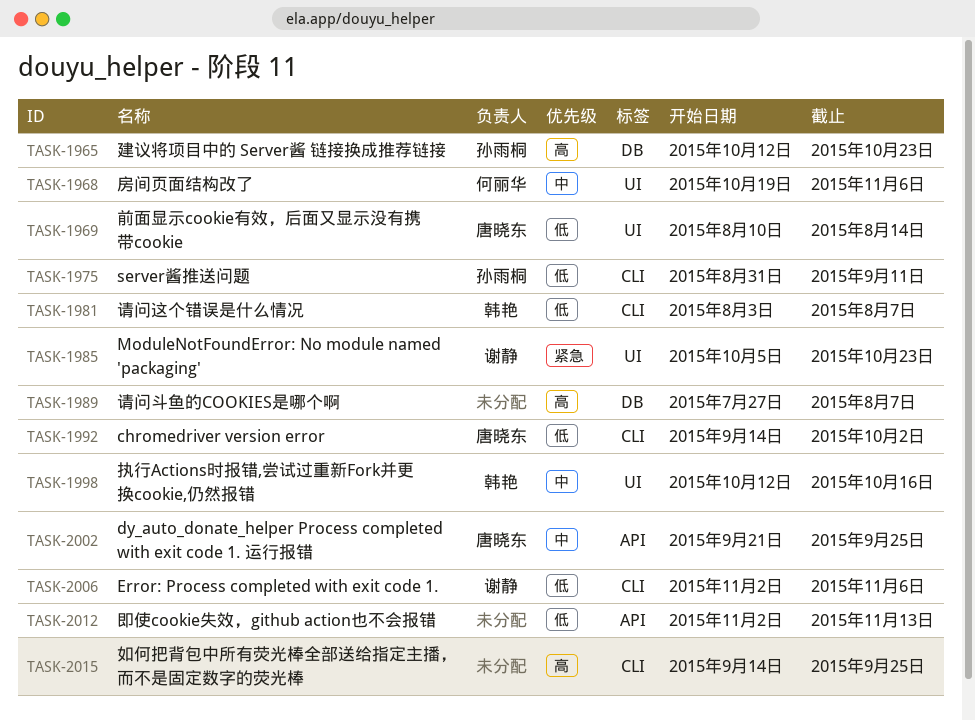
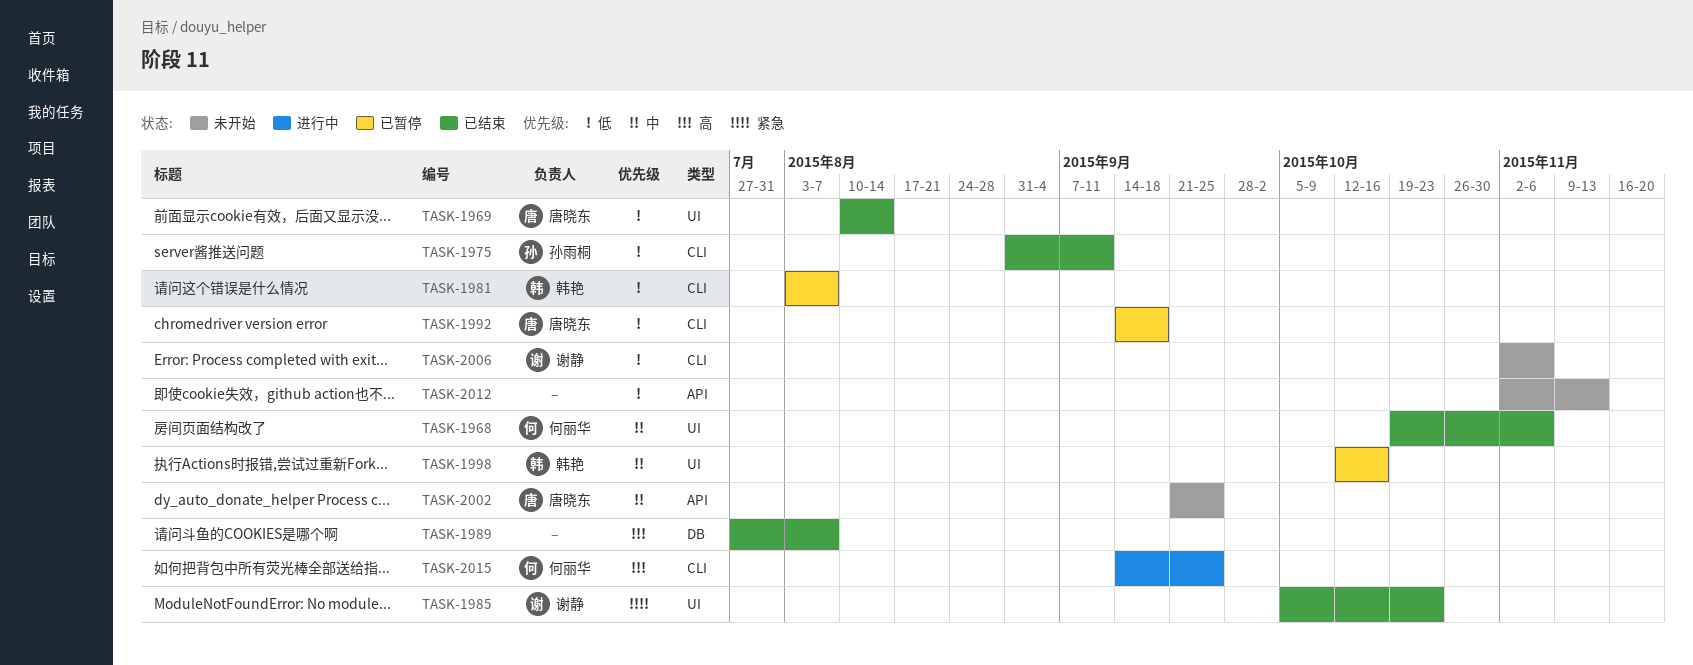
TASK-1965: present -> none
TASK-1992, due: Oct 2 -> Sep 18
TASK-2015, owner: none -> 何丽华

